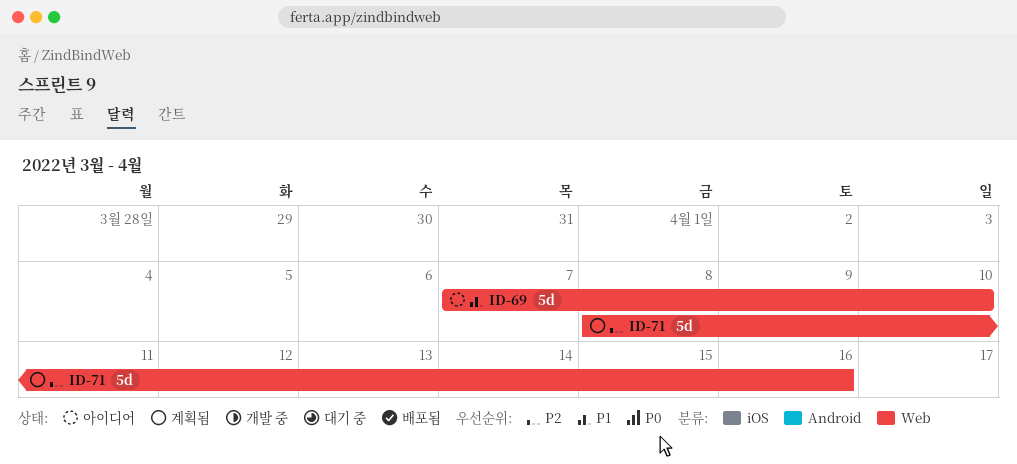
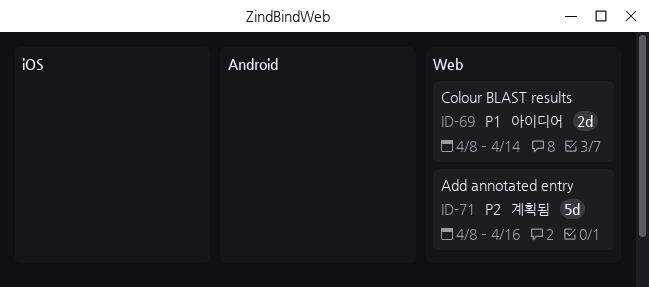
ID-69, estimate: 5d -> 2d
ID-69, start: Apr 7 -> Apr 8
ID-69, due: Apr 10 -> Apr 14

